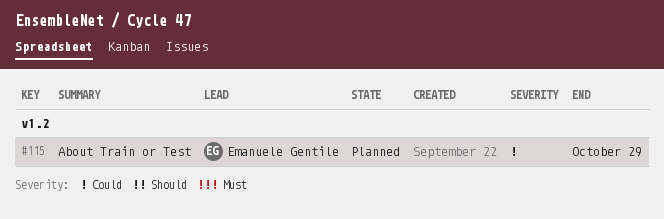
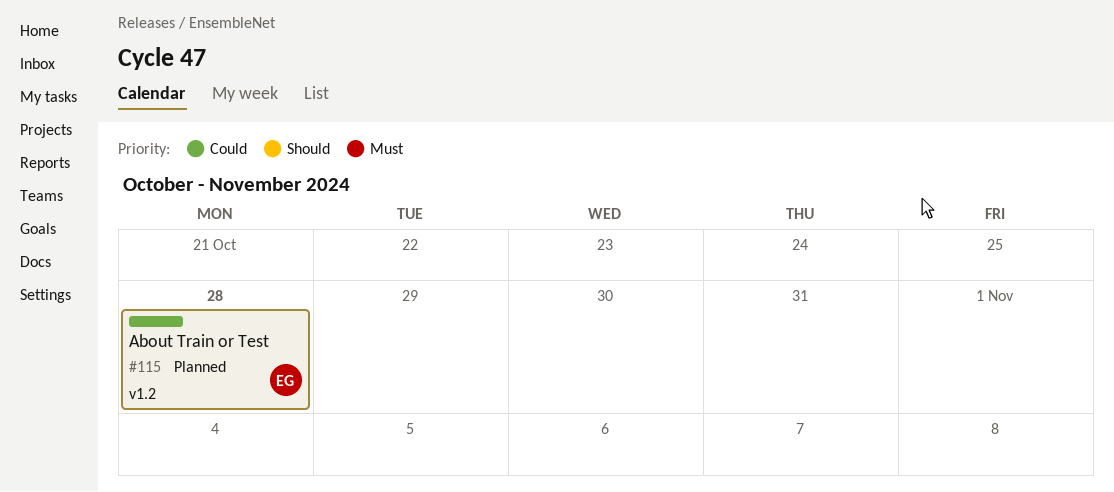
#115, due: Oct 29 -> Oct 28

